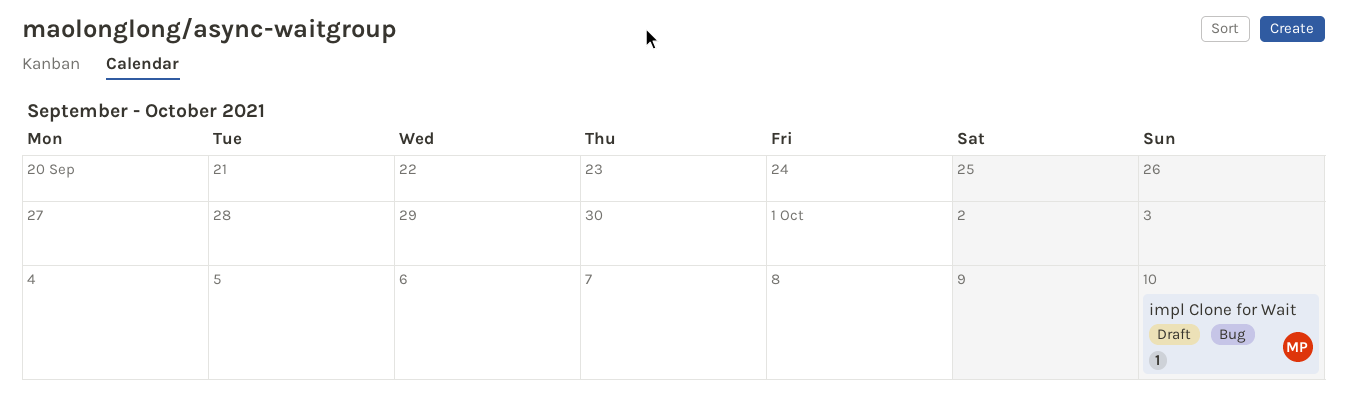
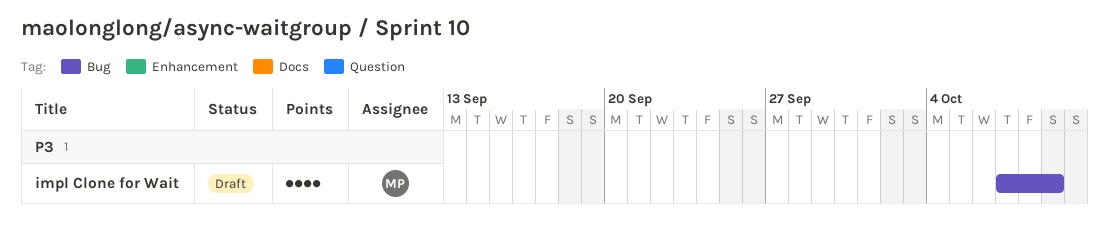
impl Clone for Wait, estimate: 1 -> 4
impl Clone for Wait, due: Oct 10 -> Oct 9

